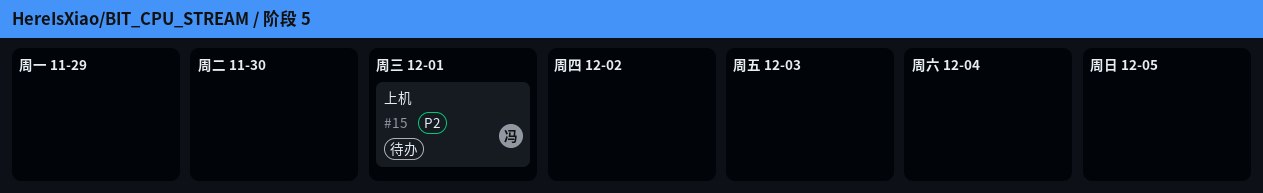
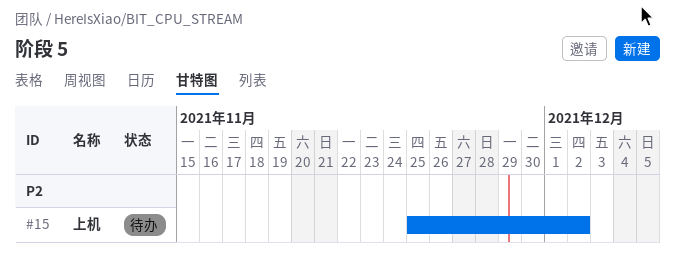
#15, due: Dec 1 -> Dec 2

